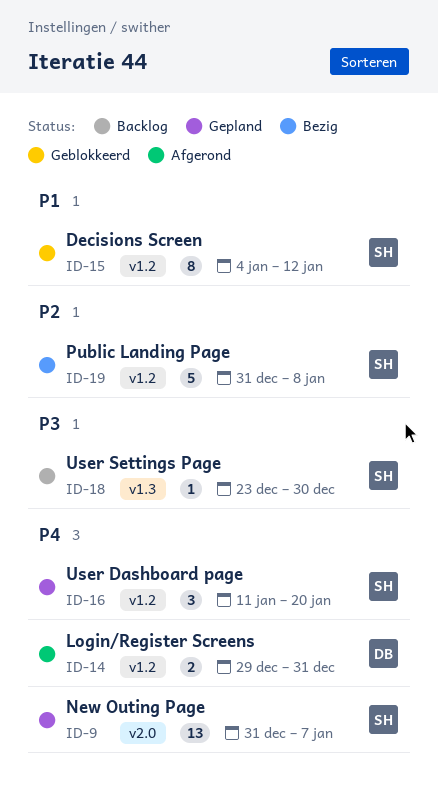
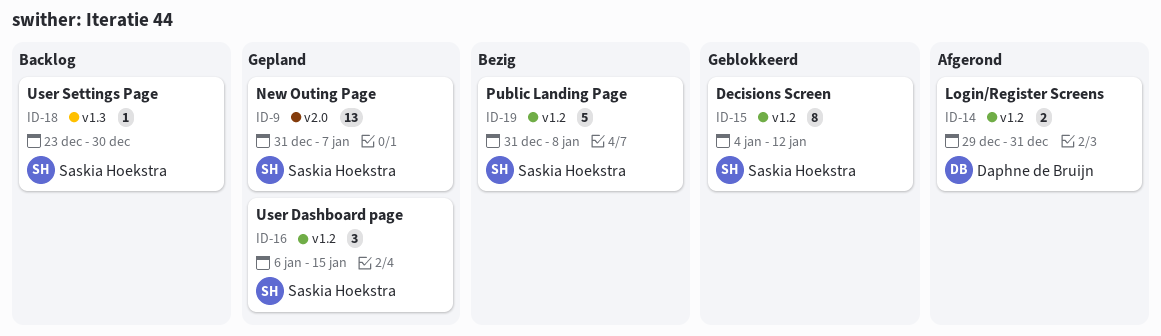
ID-16, start: Jan 11 -> Jan 6
ID-16, due: Jan 20 -> Jan 15

